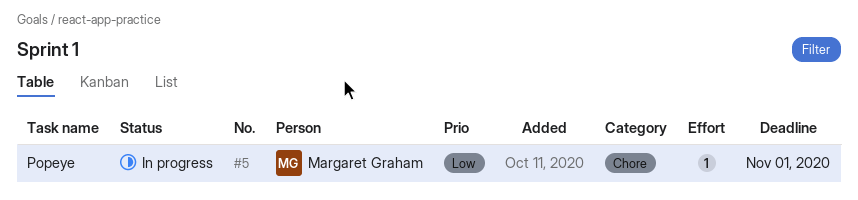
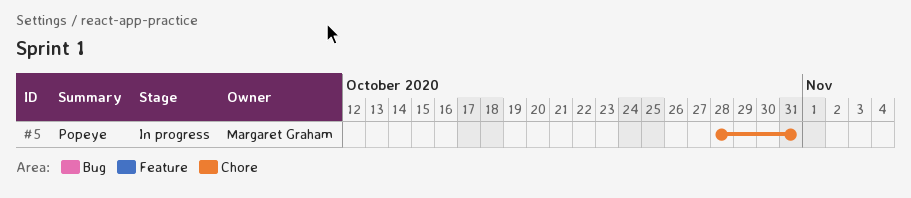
#5, due: Nov 1 -> Oct 31

